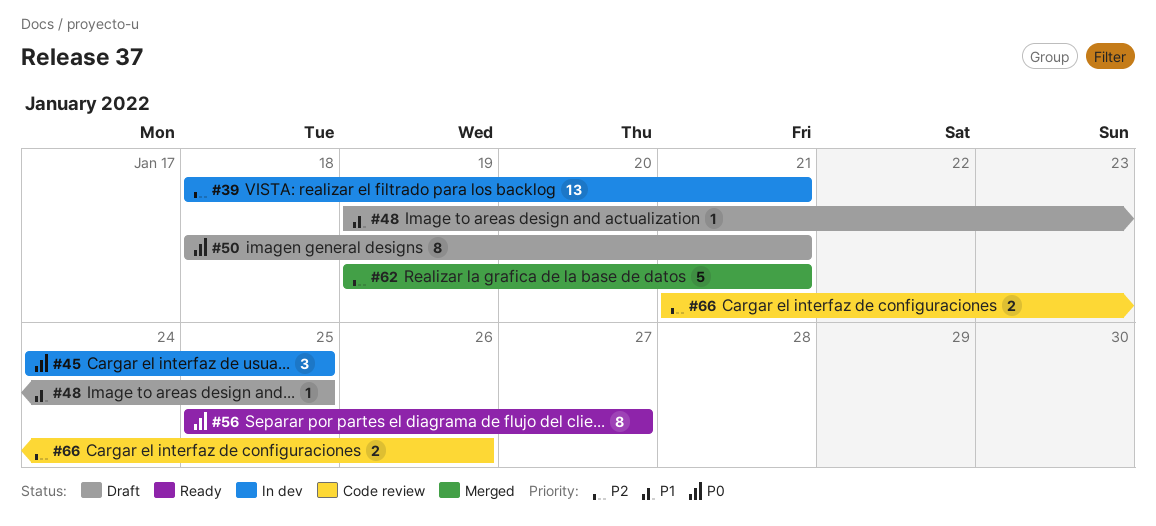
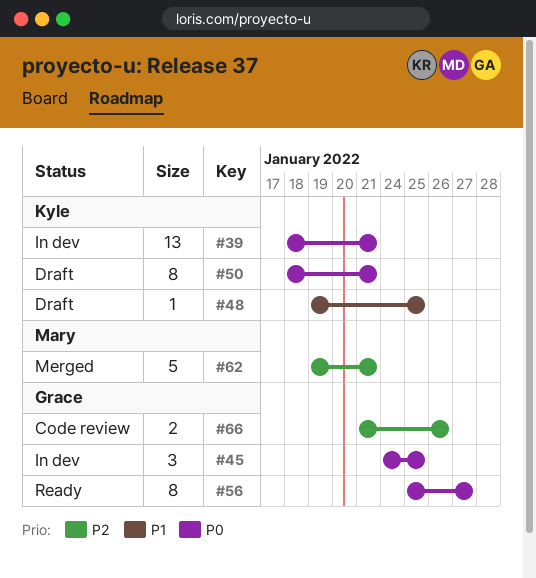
#39, priority: P2 -> P0

